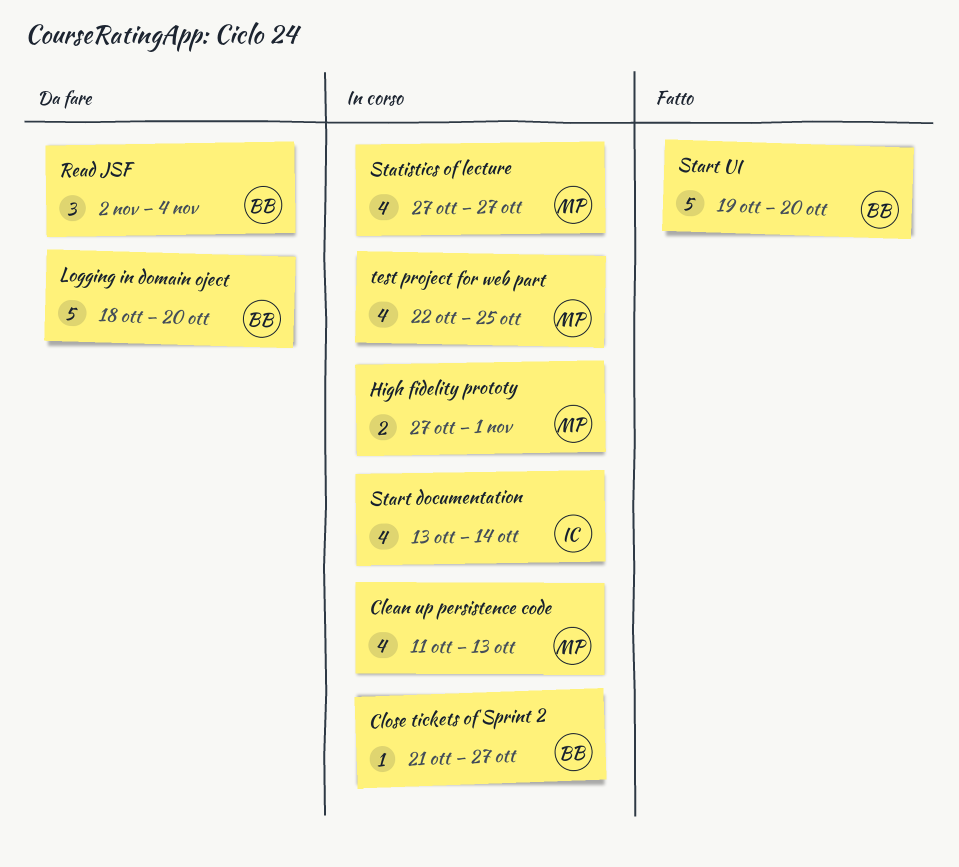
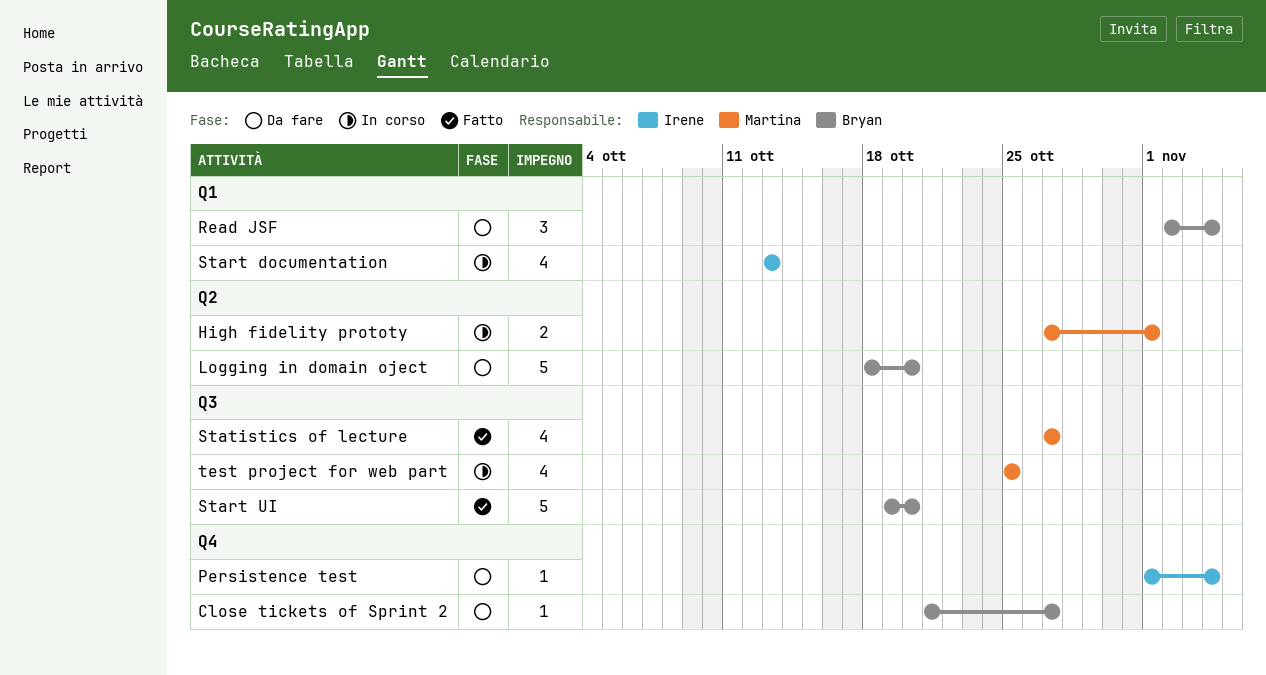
Clean up persistence code: present -> none
Close tickets of Sprint 2, status: In corso -> Da fare
Persistence test: none -> present
Start documentation, due: Oct 14 -> Oct 13
Statistics of lecture, status: In corso -> Fatto
test project for web part, start: Oct 22 -> Oct 25

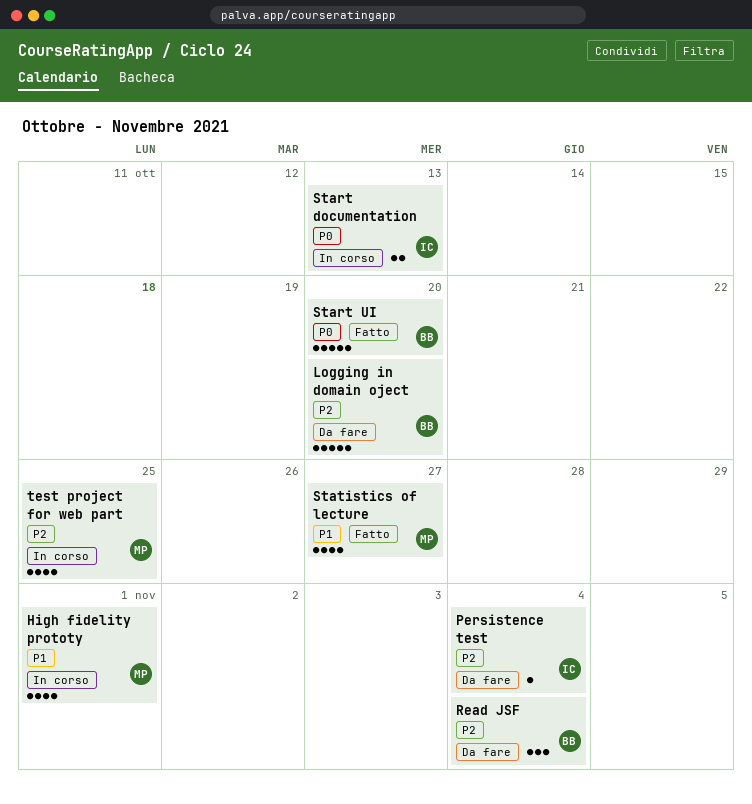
Close tickets of Sprint 2: present -> none
High fidelity prototy, estimate: 2 -> 4
Start documentation, estimate: 4 -> 2

